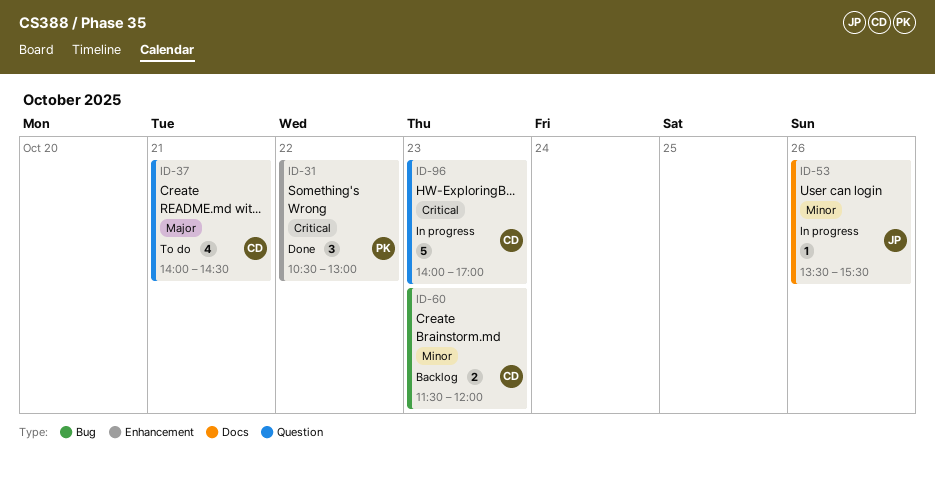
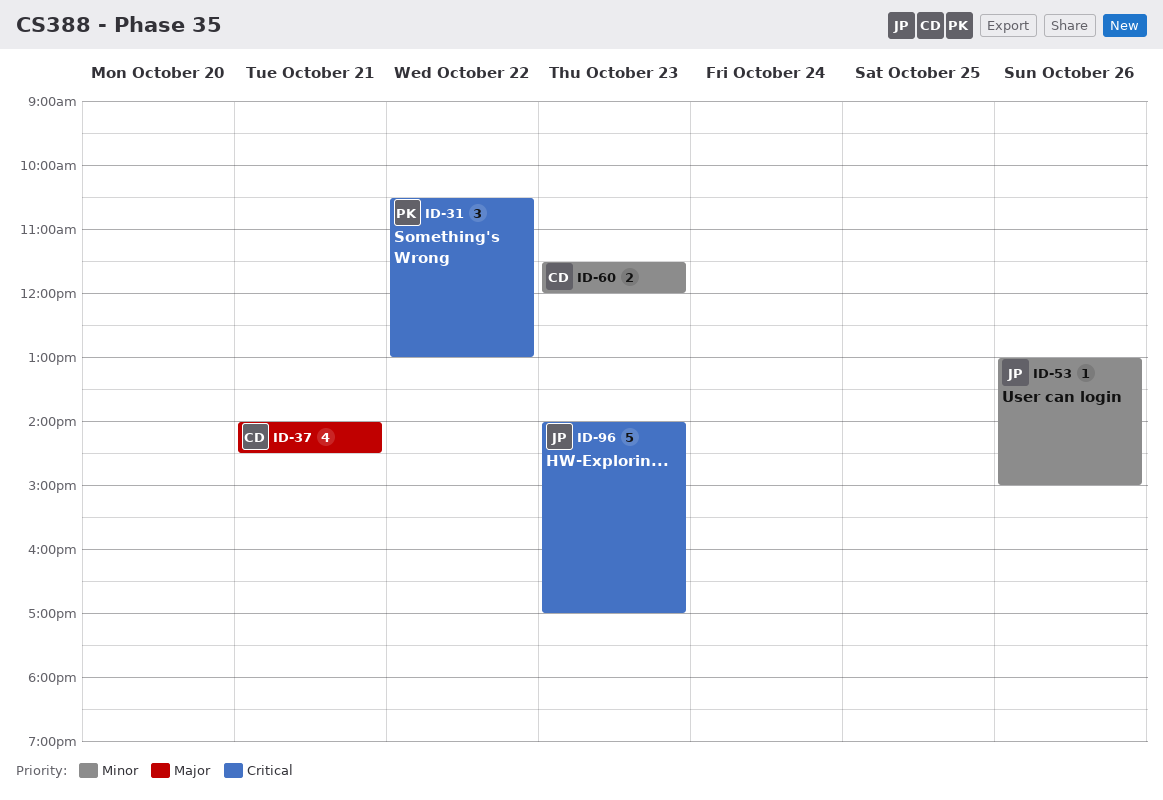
ID-53, begins: 13:30 -> 13:00
ID-53, ends: 15:30 -> 15:00
ID-96, owner: CD -> JP

